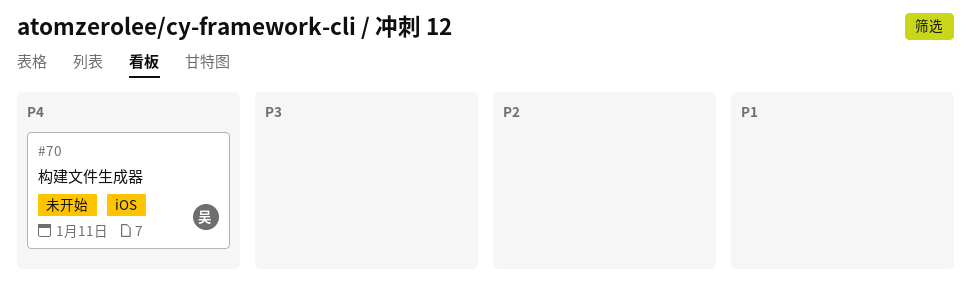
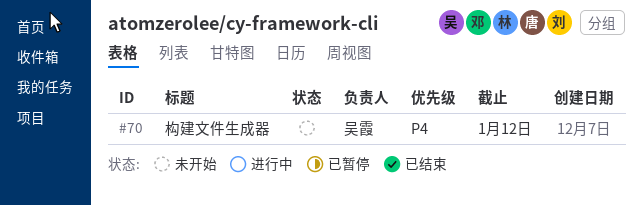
#70, due: Jan 11 -> Jan 12

